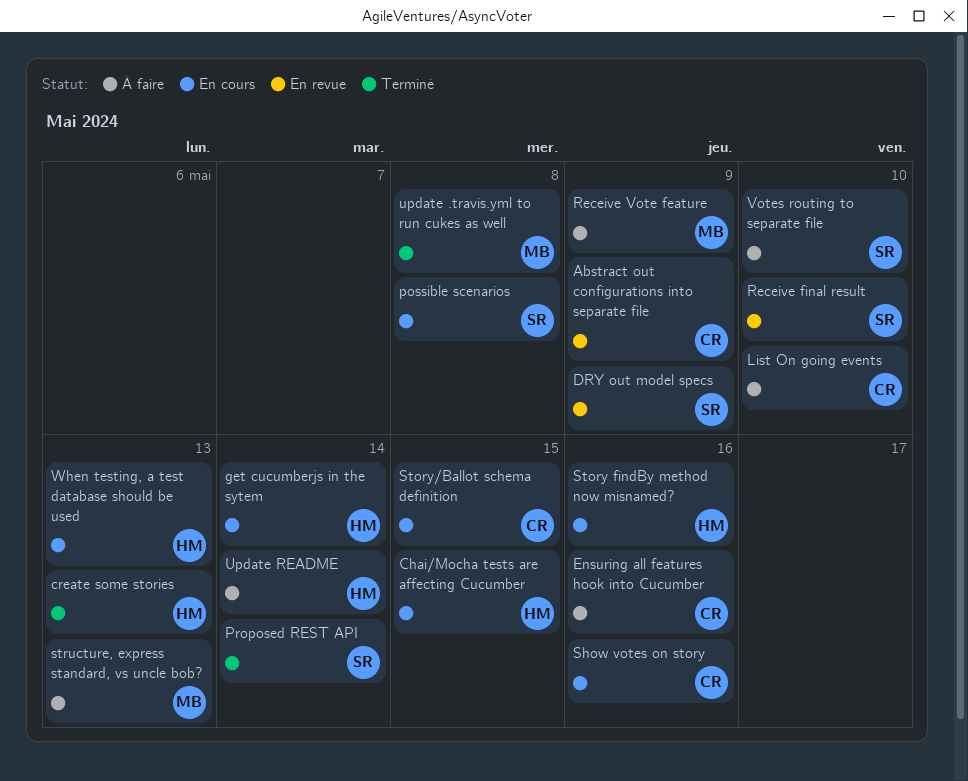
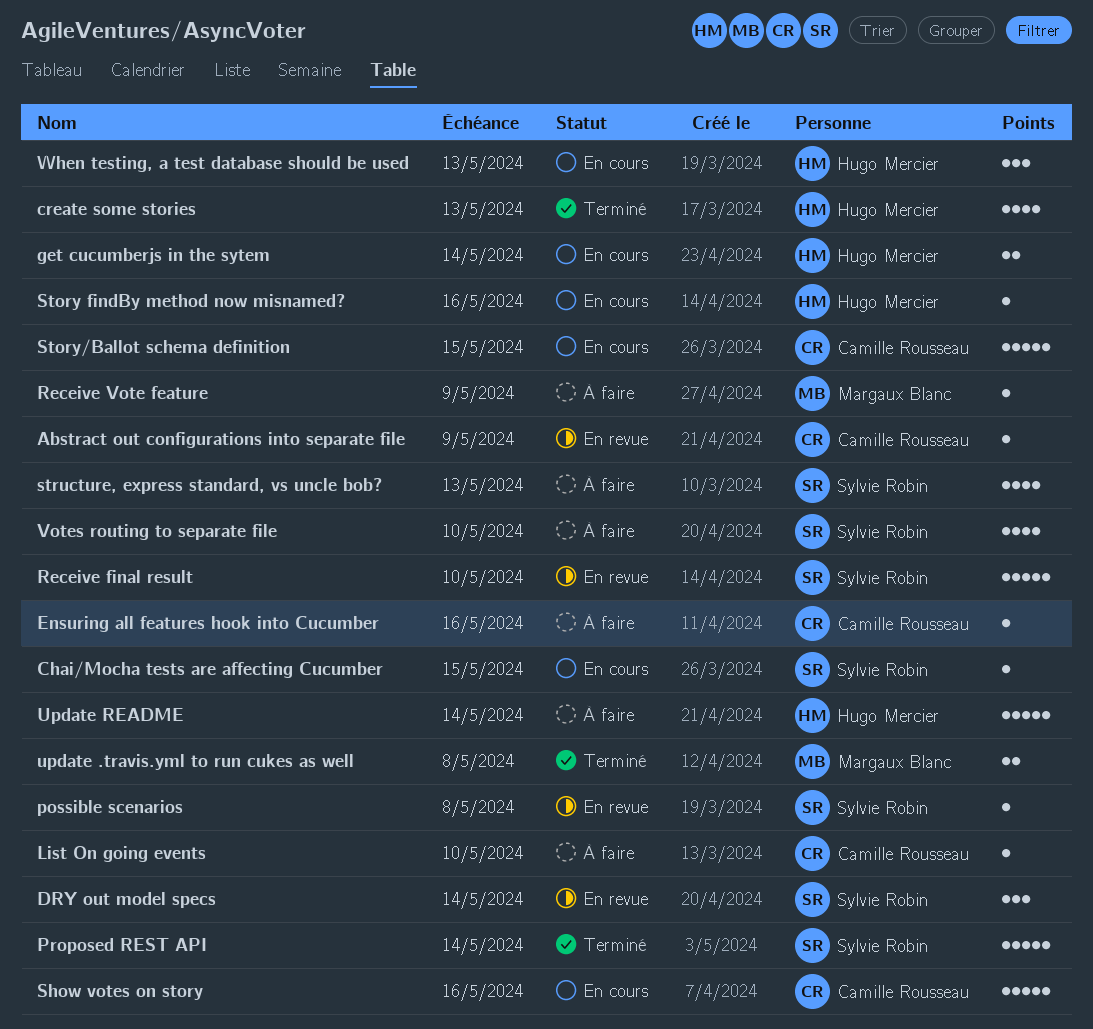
Chai/Mocha tests are affecting Cucumber, owner: Hugo Mercier -> Sylvie Robin
DRY out model specs, due: May 9 -> May 14
possible scenarios, status: En cours -> En revue
structure, express standard, vs uncle bob?, owner: Margaux Blanc -> Sylvie Robin

